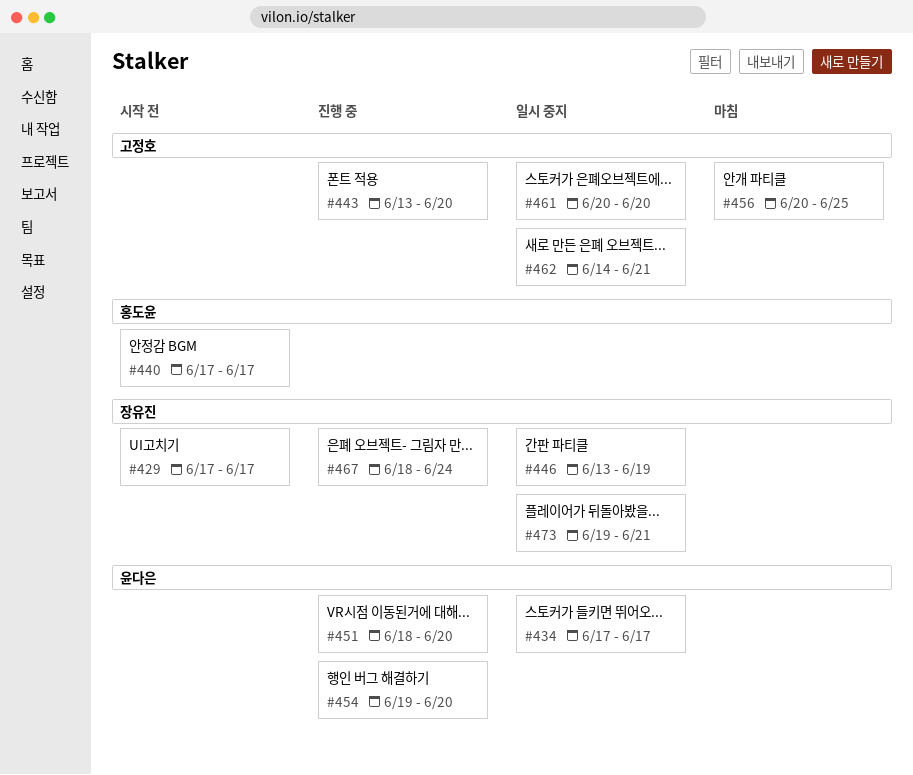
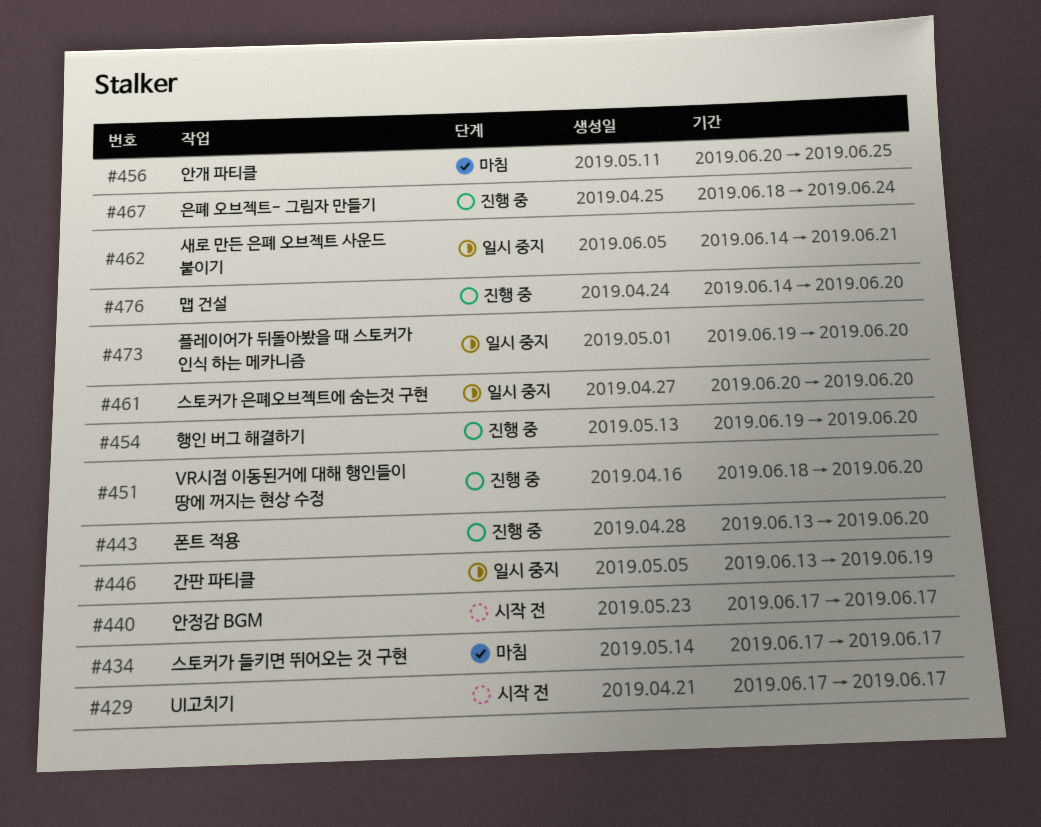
#434, status: 일시 중지 -> 마침
#473, due: Jun 21 -> Jun 20
#476: none -> present

